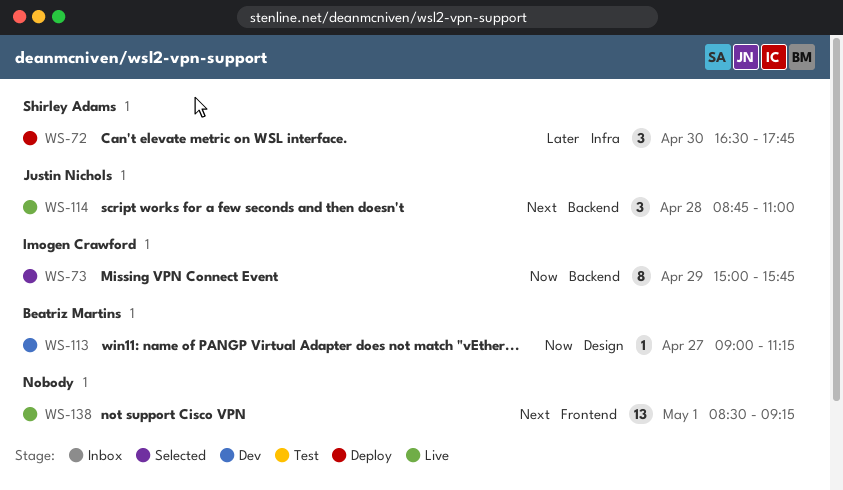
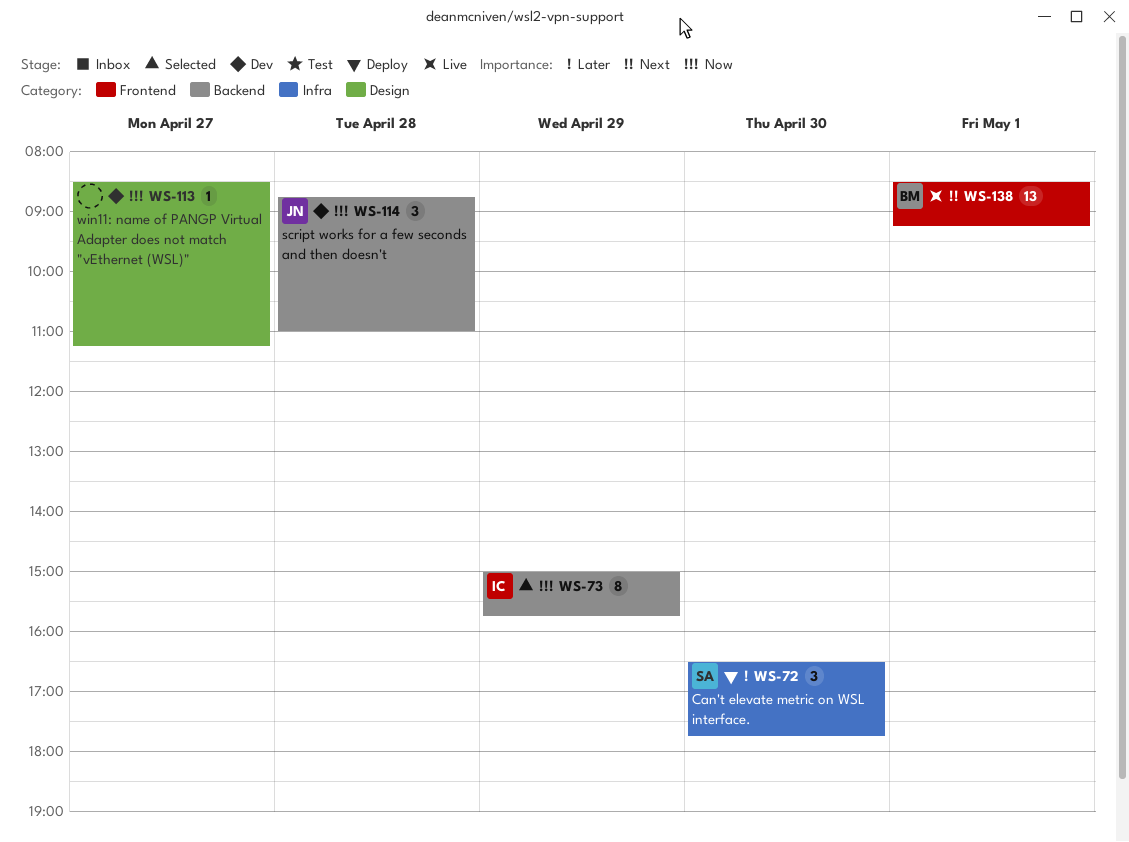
WS-113, owner: Beatriz Martins -> none
WS-113, begins: 09:00 -> 08:30
WS-114, status: Live -> Dev
WS-114, priority: Next -> Now
WS-138, owner: none -> Beatriz Martins

